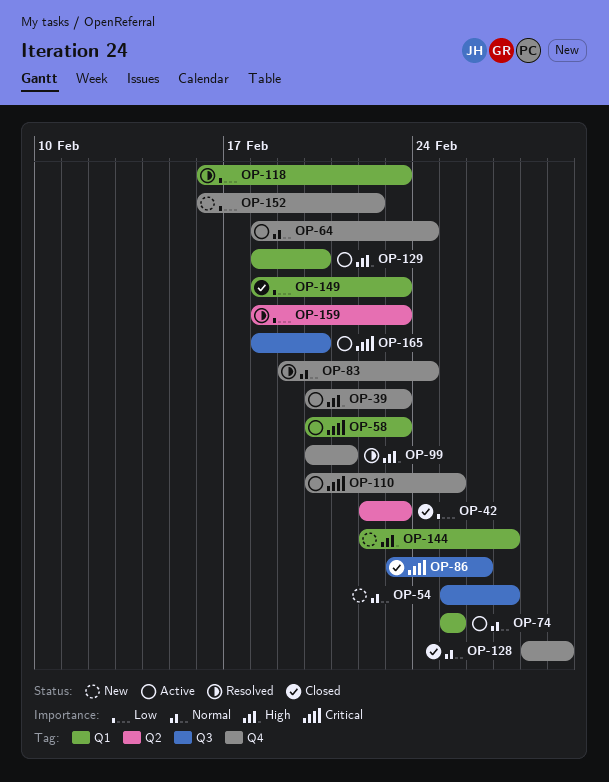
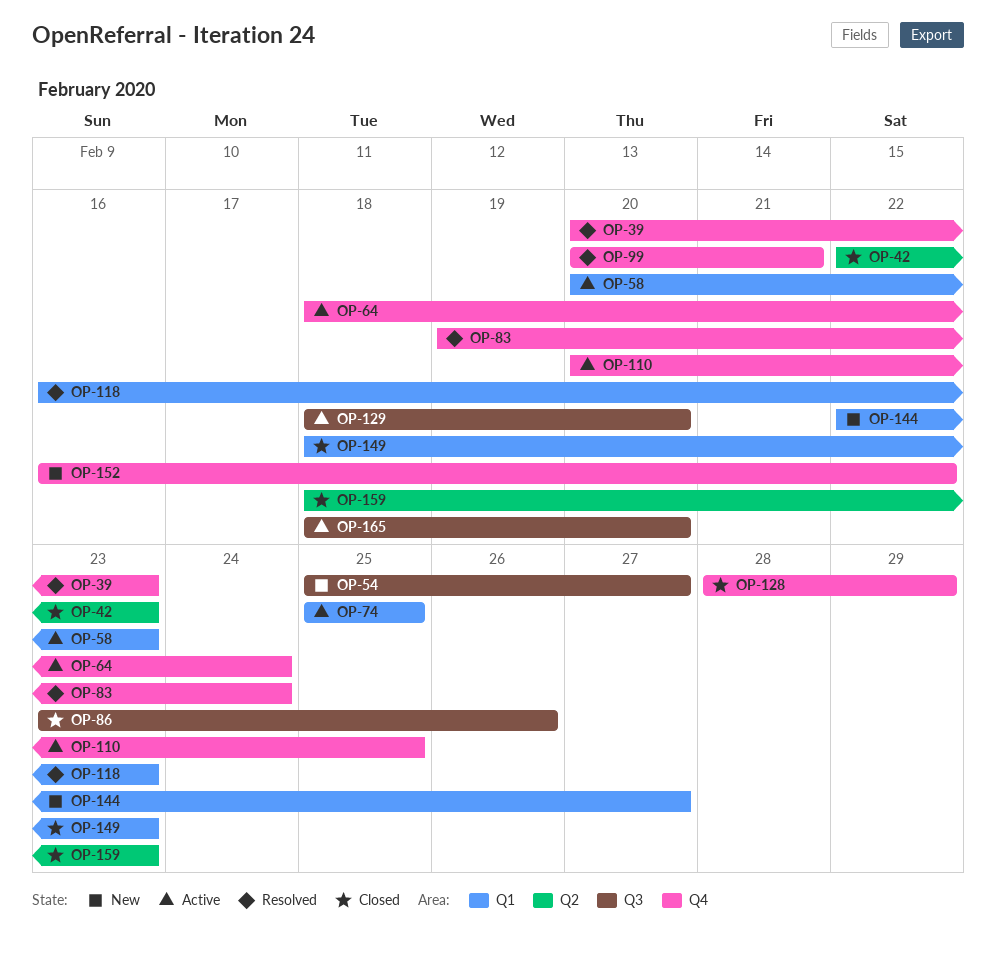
OP-39, status: Active -> Resolved
OP-129, label: Q1 -> Q3
OP-159, status: Resolved -> Closed

